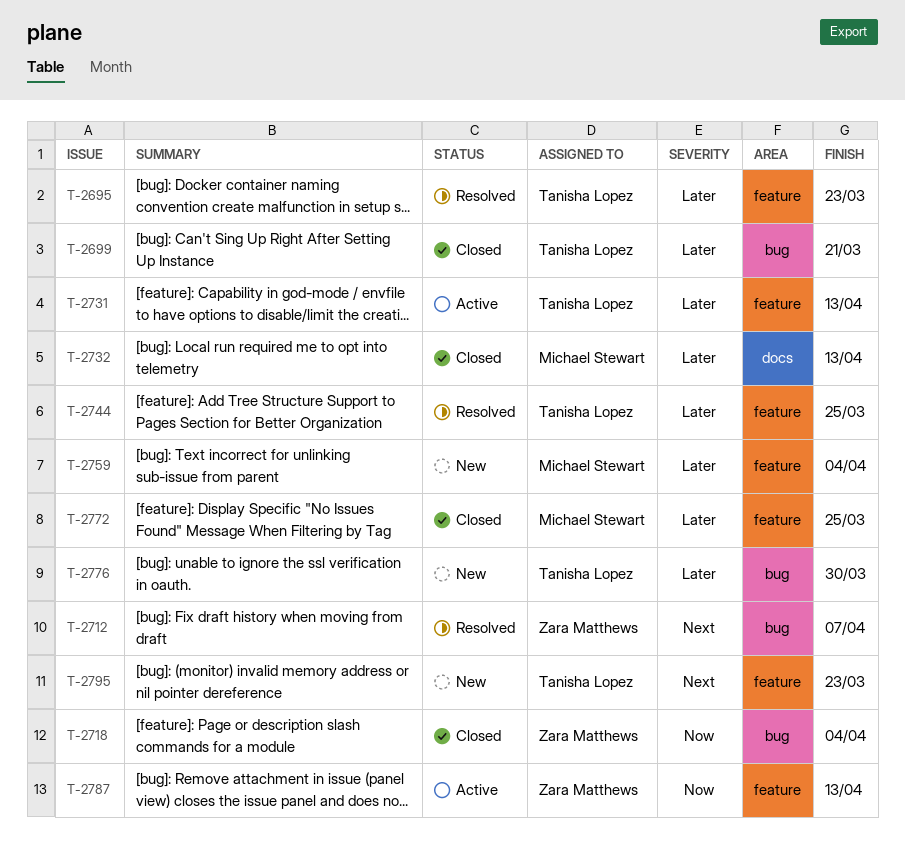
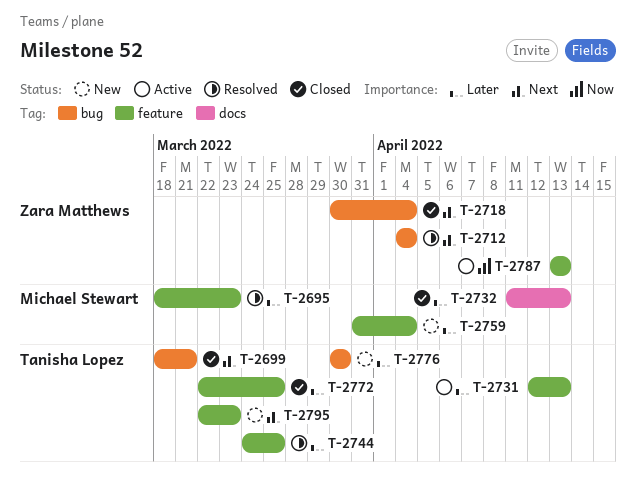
T-2695, owner: Tanisha Lopez -> Michael Stewart
T-2699, priority: Later -> Next
T-2712, due: Apr 7 -> Apr 4
T-2718, priority: Now -> Next
T-2772, owner: Michael Stewart -> Tanisha Lopez

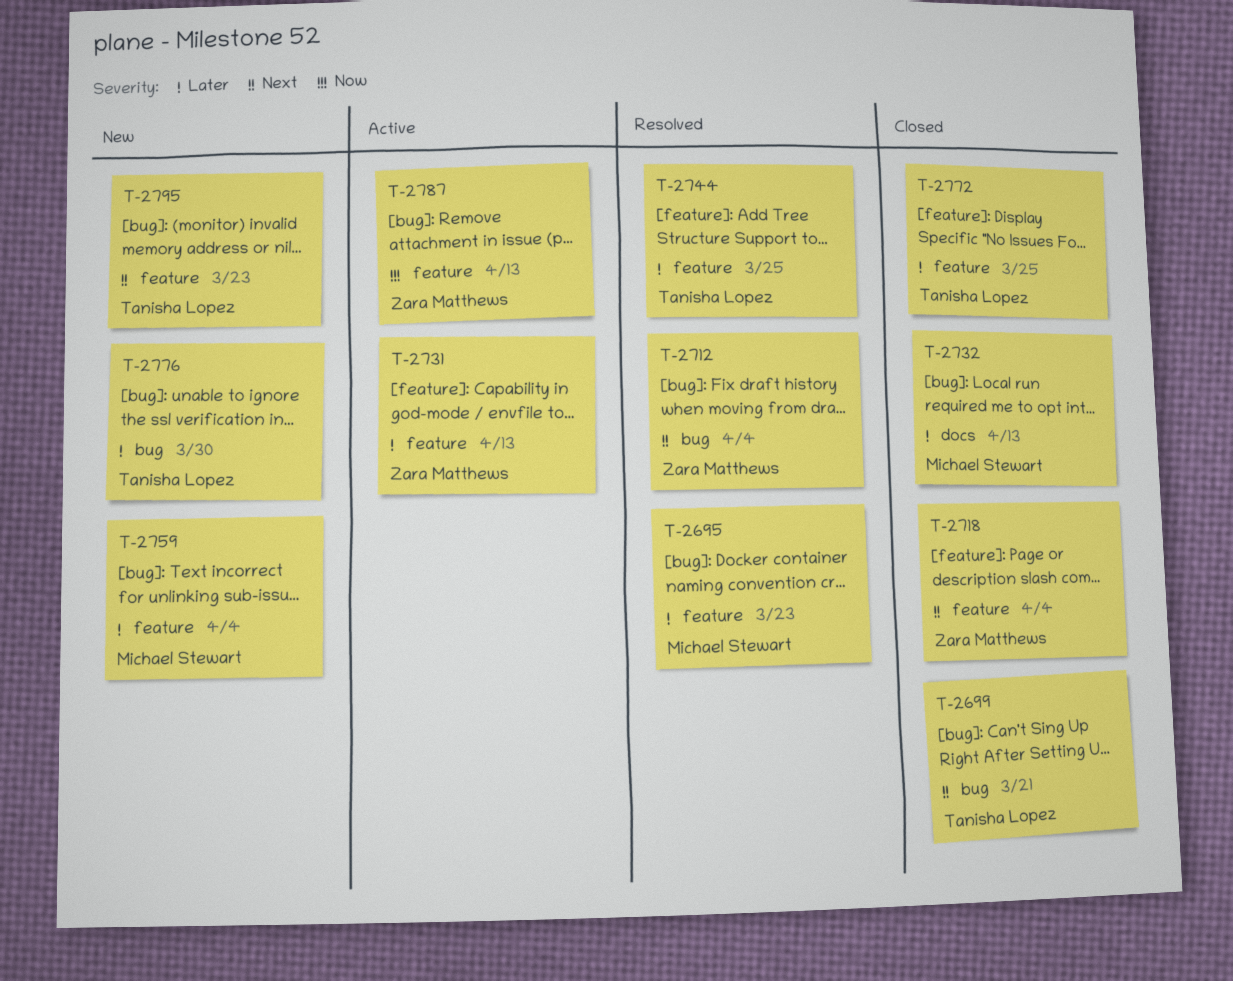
T-2718, label: bug -> feature
T-2731, owner: Tanisha Lopez -> Zara Matthews

